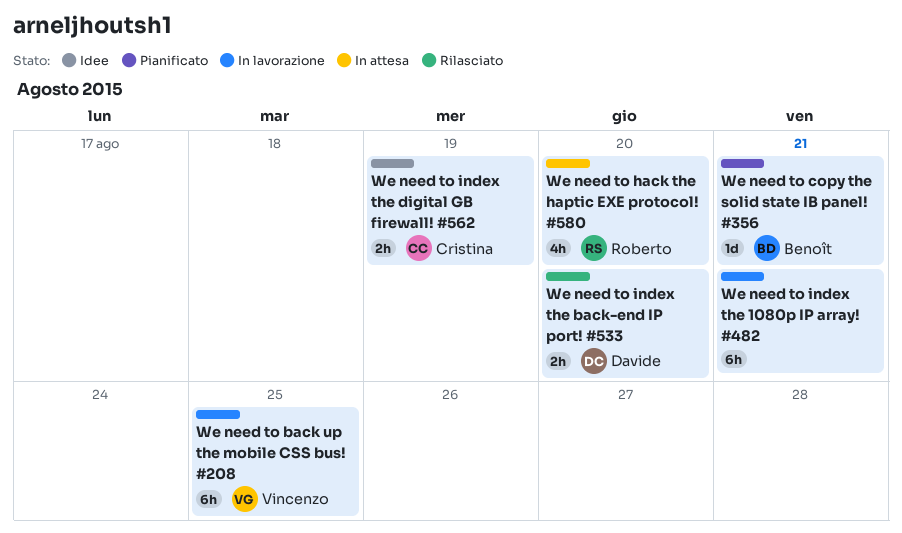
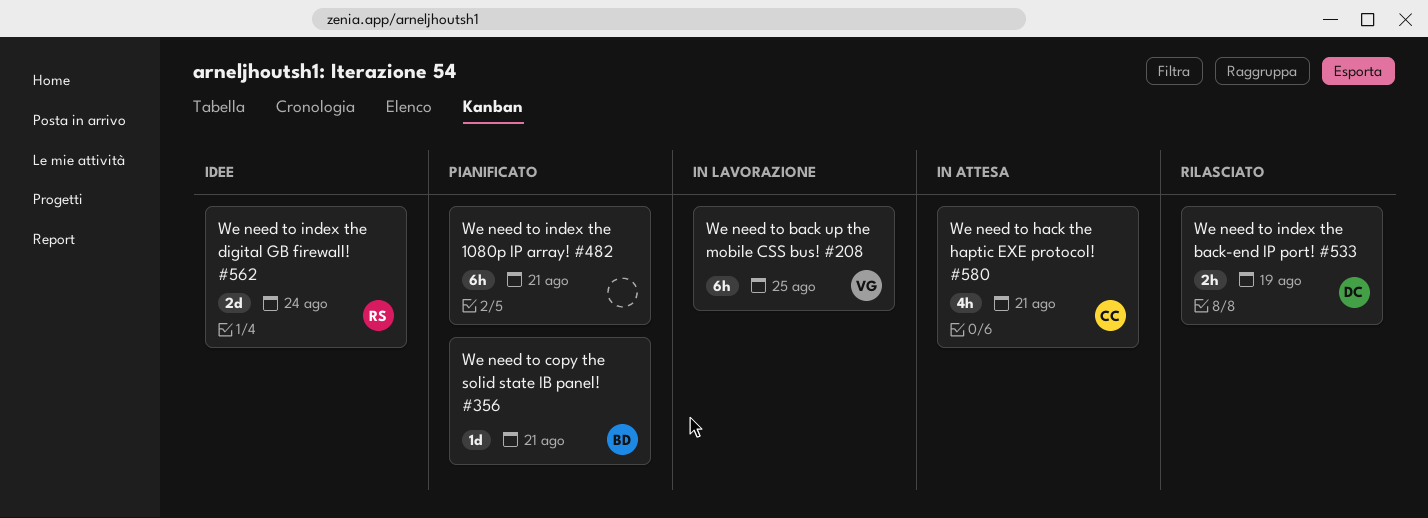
We need to hack the haptic EXE protocol! #580, owner: Roberto -> Cristina
We need to hack the haptic EXE protocol! #580, due: Aug 20 -> Aug 21
We need to index the 1080p IP array! #482, status: In lavorazione -> Pianificato
We need to index the back-end IP port! #533, due: Aug 20 -> Aug 19
We need to index the digital GB firewall! #562, owner: Cristina -> Roberto
We need to index the digital GB firewall! #562, estimate: 2h -> 2d
We need to index the digital GB firewall! #562, due: Aug 19 -> Aug 24

